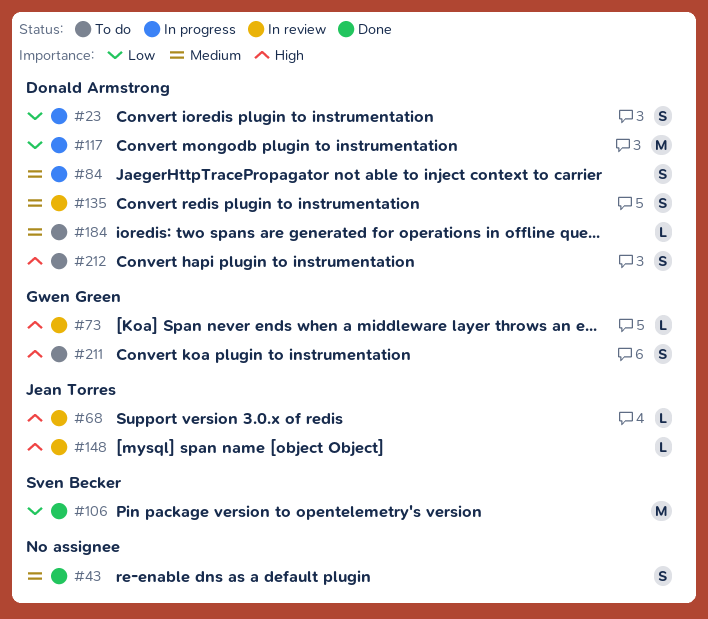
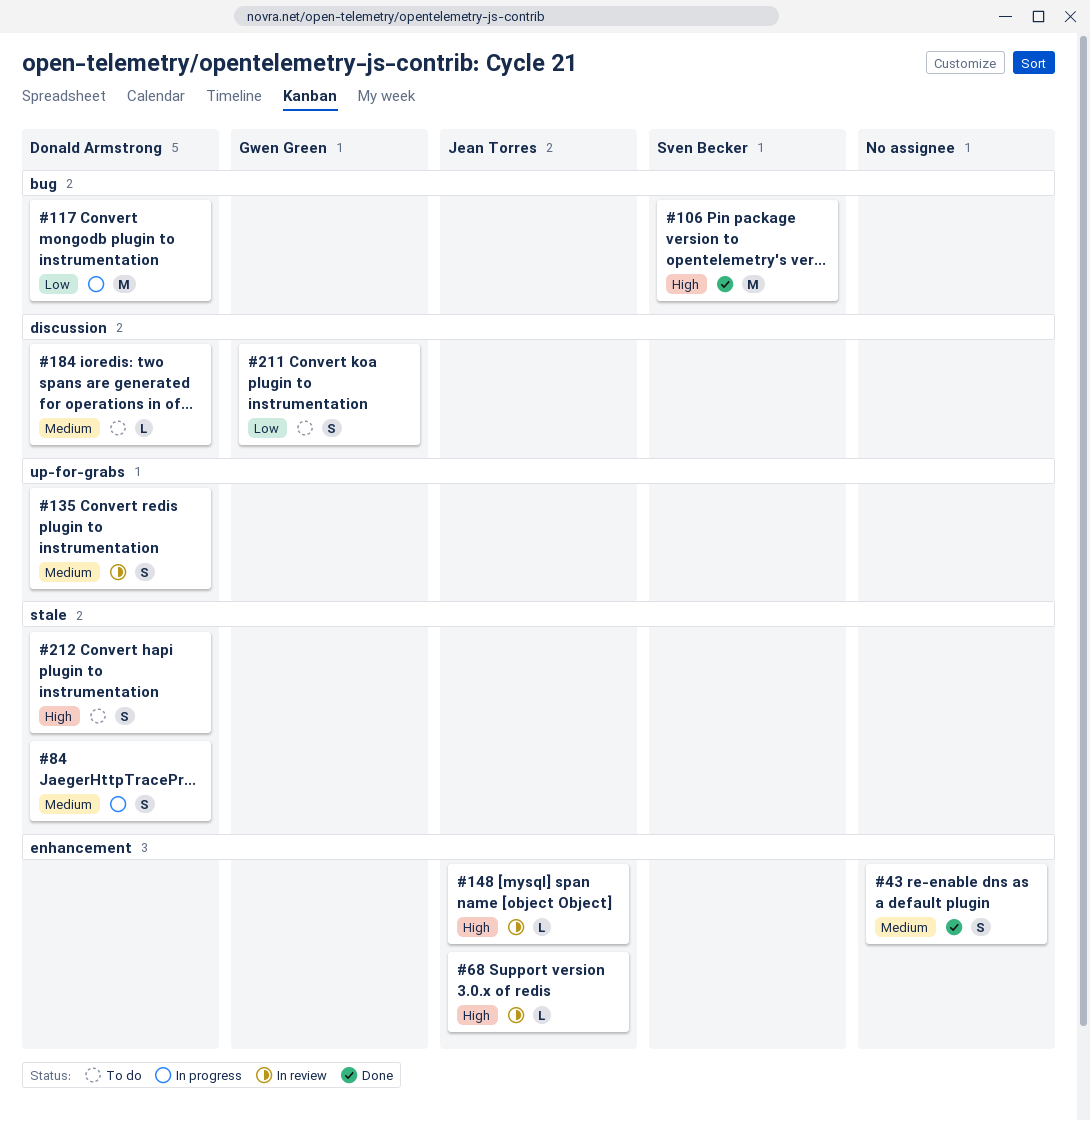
#23: present -> none
#73: present -> none
#106, priority: Low -> High
#211, priority: High -> Low

